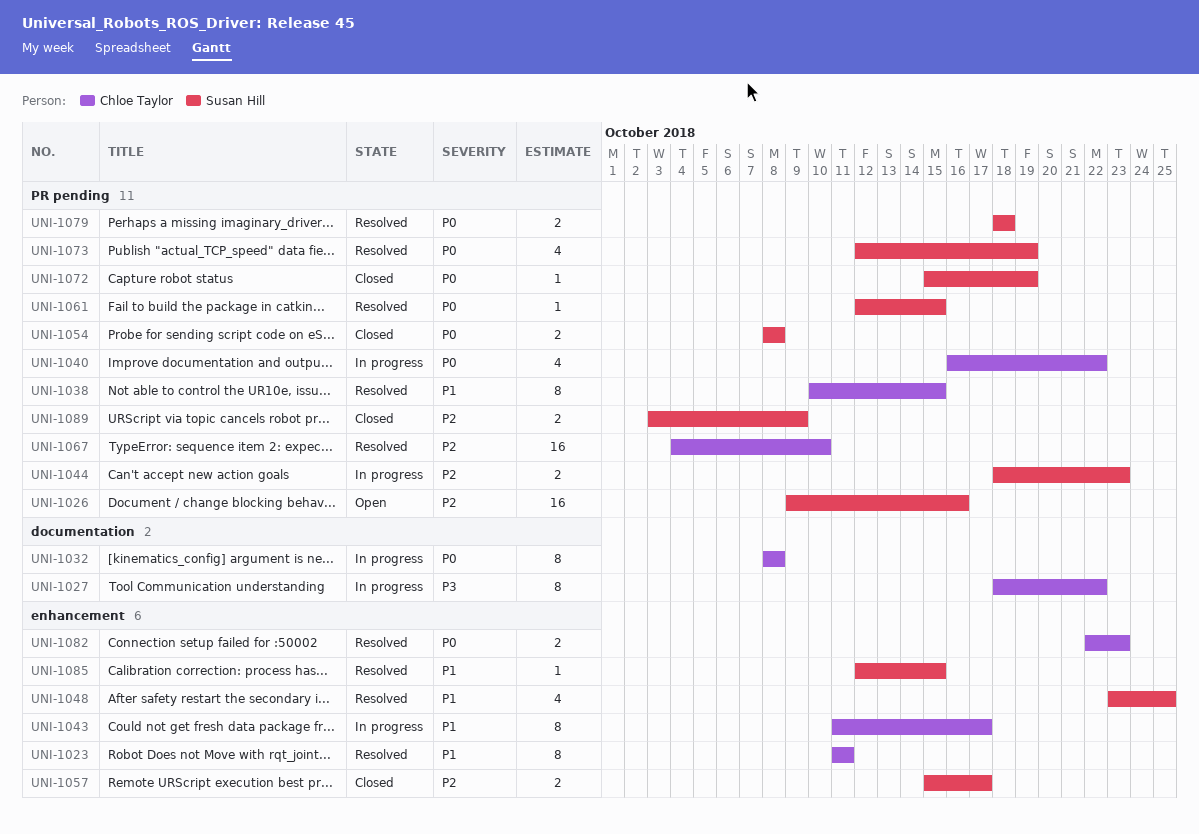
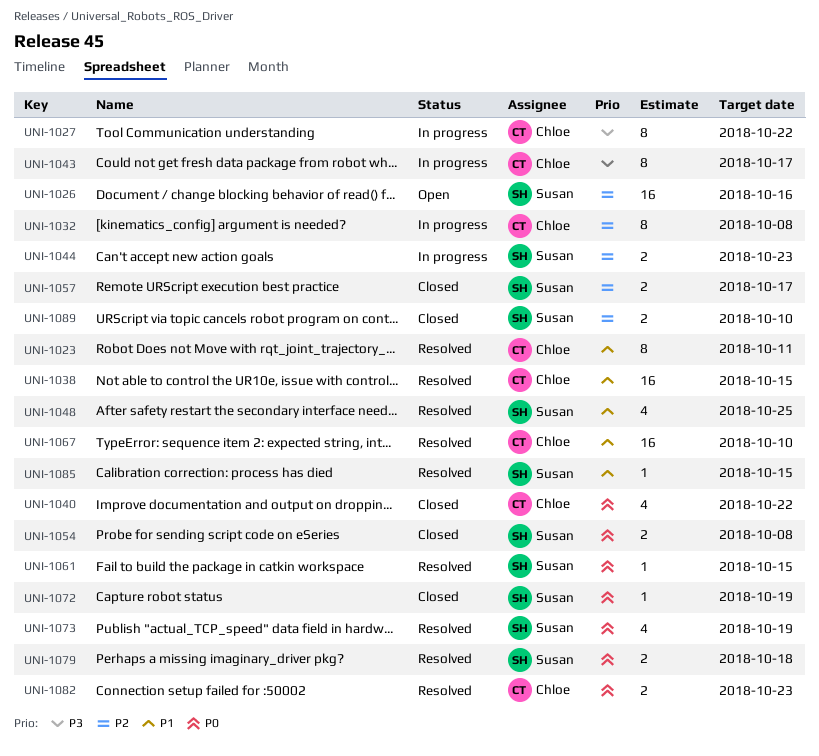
UNI-1032, priority: P0 -> P2
UNI-1038, estimate: 8 -> 16
UNI-1040, status: In progress -> Closed
UNI-1043, priority: P1 -> P3
UNI-1067, priority: P2 -> P1
UNI-1089, due: Oct 9 -> Oct 10

